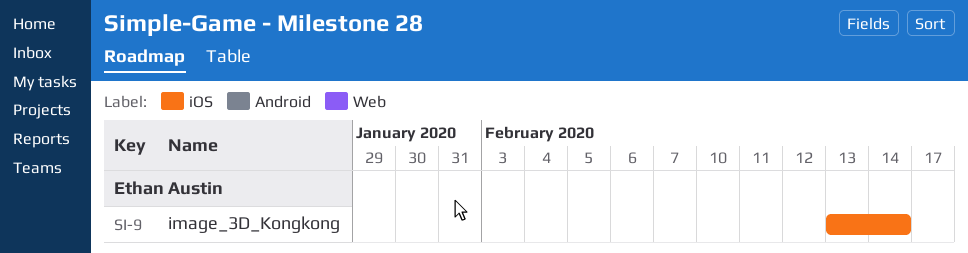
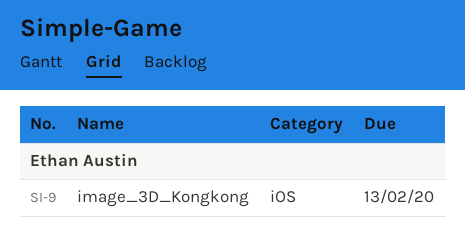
SI-9, due: Feb 14 -> Feb 13

